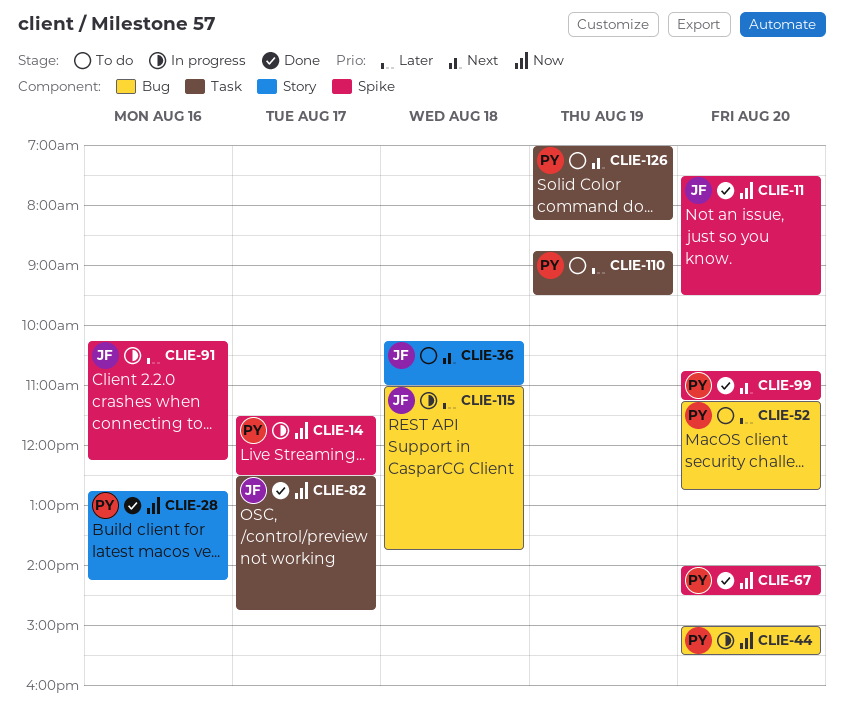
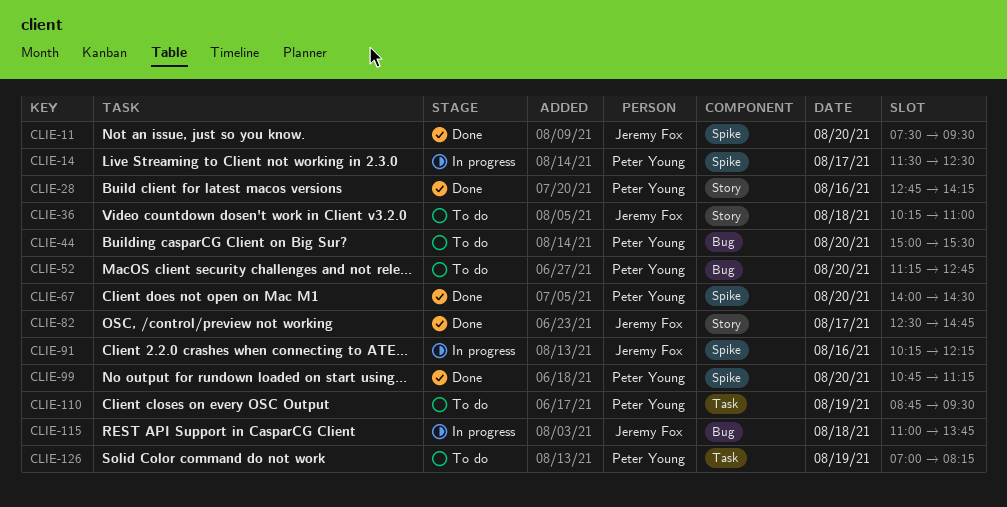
CLIE-44, status: In progress -> To do
CLIE-82, label: Task -> Story

